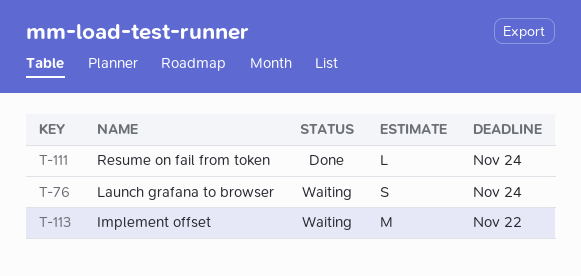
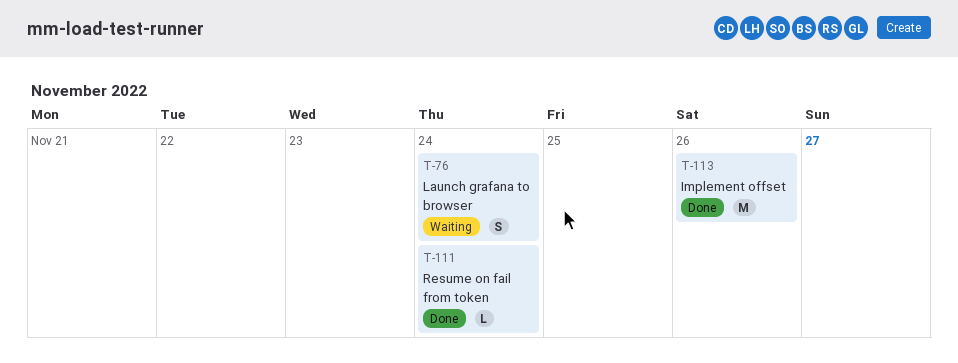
T-113, status: Waiting -> Done
T-113, due: Nov 22 -> Nov 26

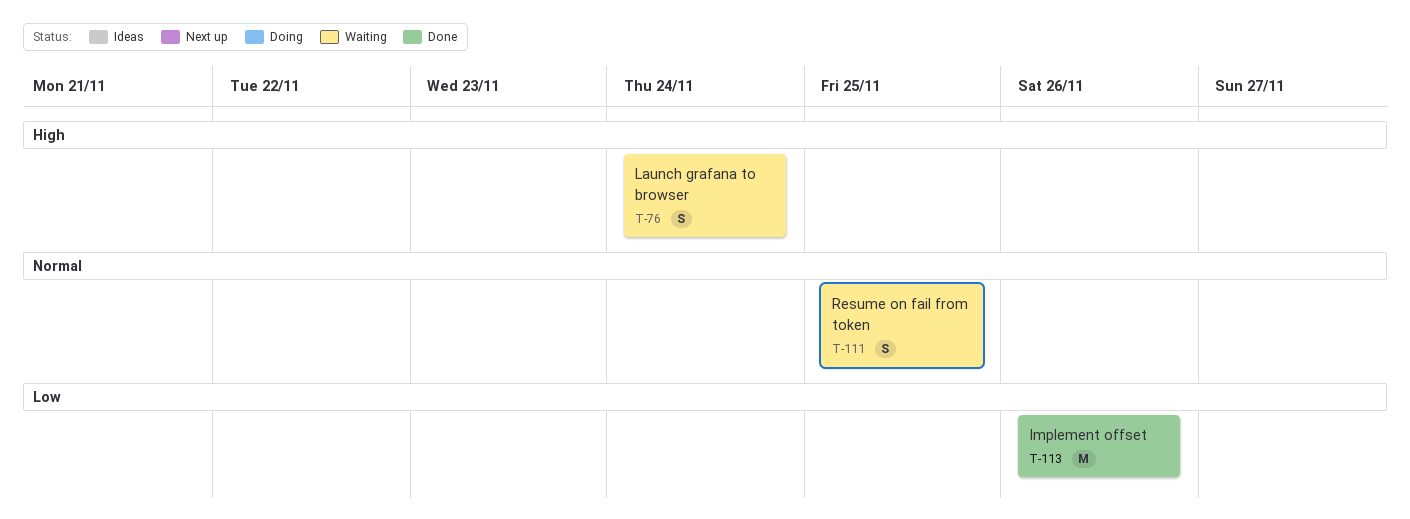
T-111, status: Done -> Waiting
T-111, estimate: L -> S
T-111, due: Nov 24 -> Nov 25

